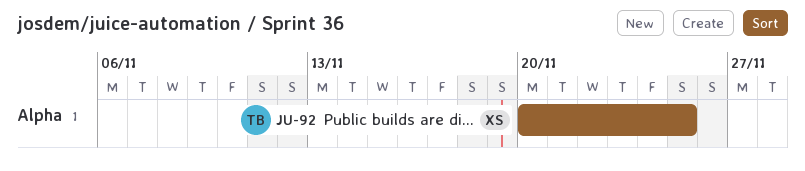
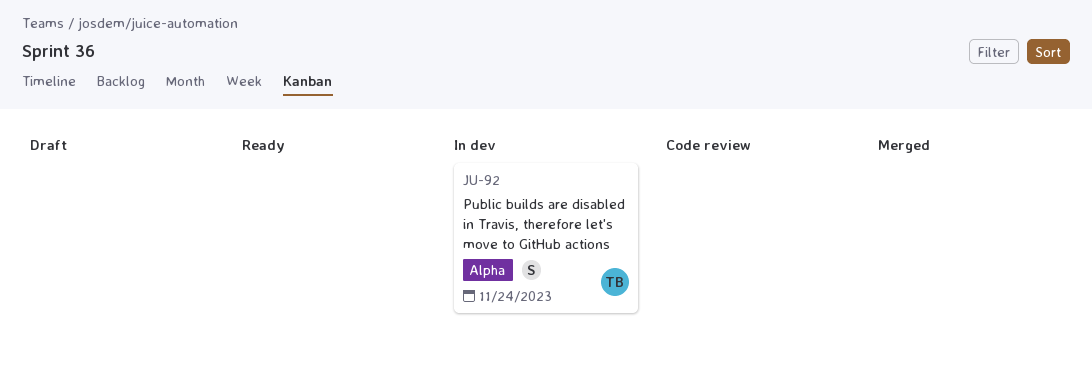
JU-92, estimate: XS -> S
JU-92, due: Nov 25 -> Nov 24

